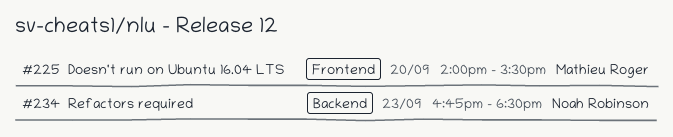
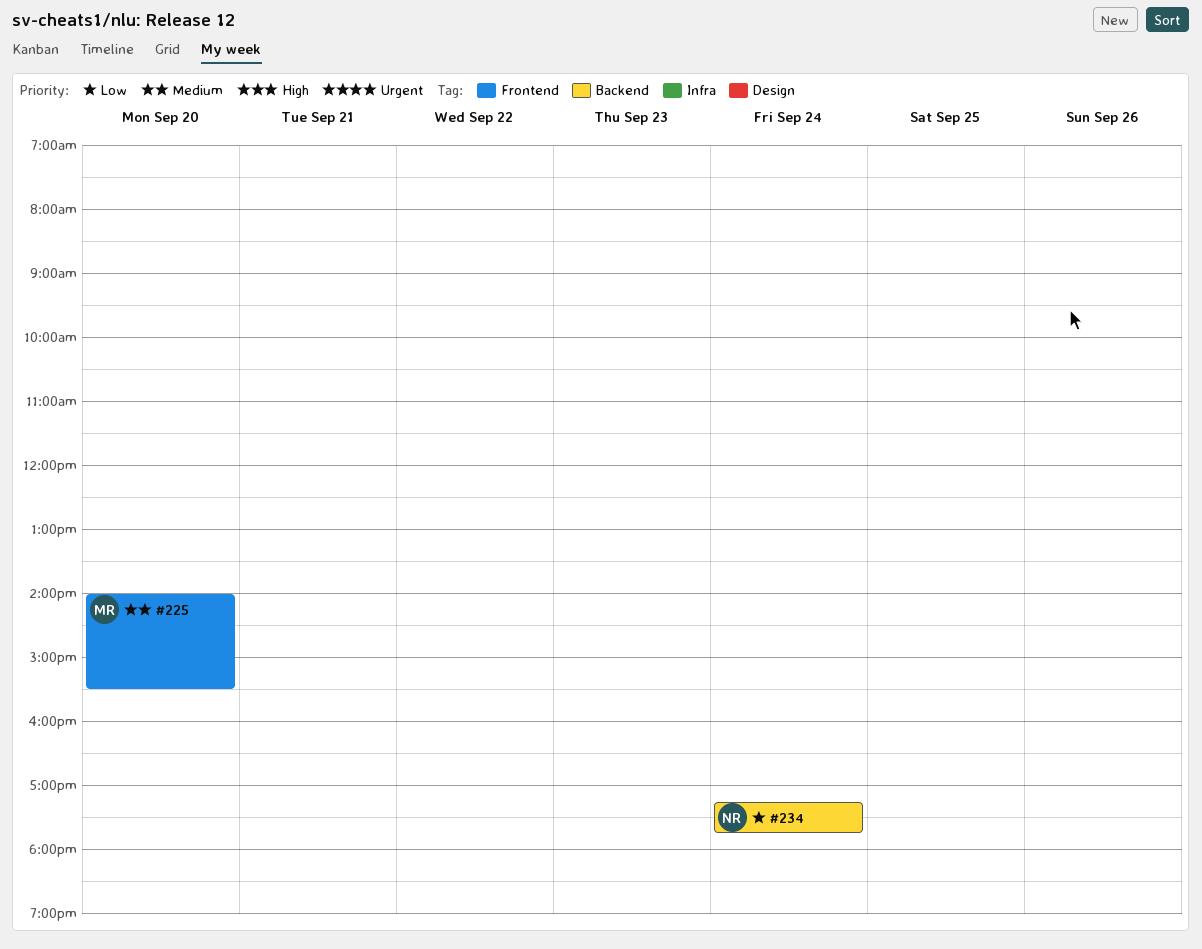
#234, day: Sep 23 -> Sep 24
#234, begins: 16:45 -> 17:15
#234, ends: 18:30 -> 17:45

